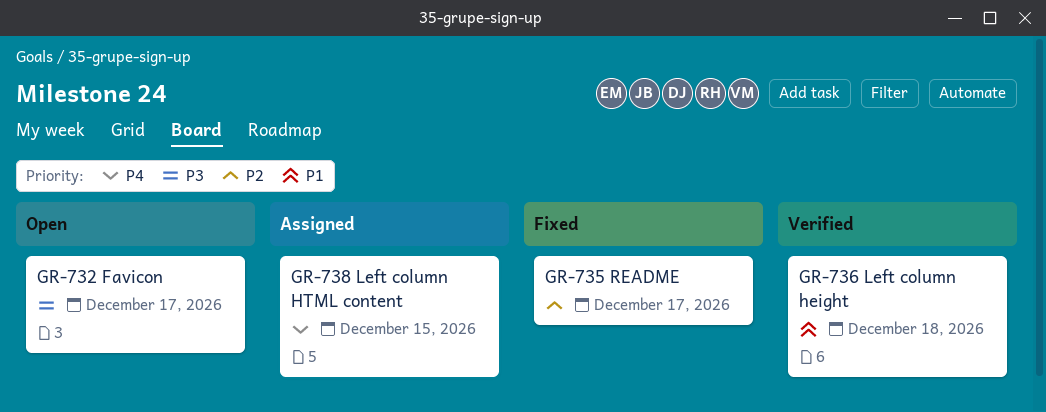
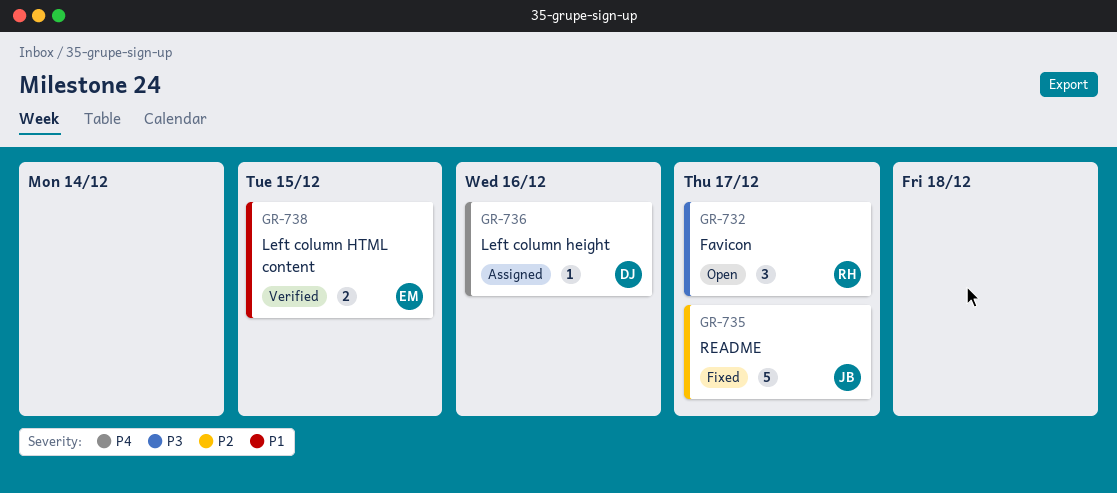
GR-736, status: Verified -> Assigned
GR-736, priority: P1 -> P4
GR-736, due: Dec 18 -> Dec 16
GR-738, status: Assigned -> Verified
GR-738, priority: P4 -> P1

